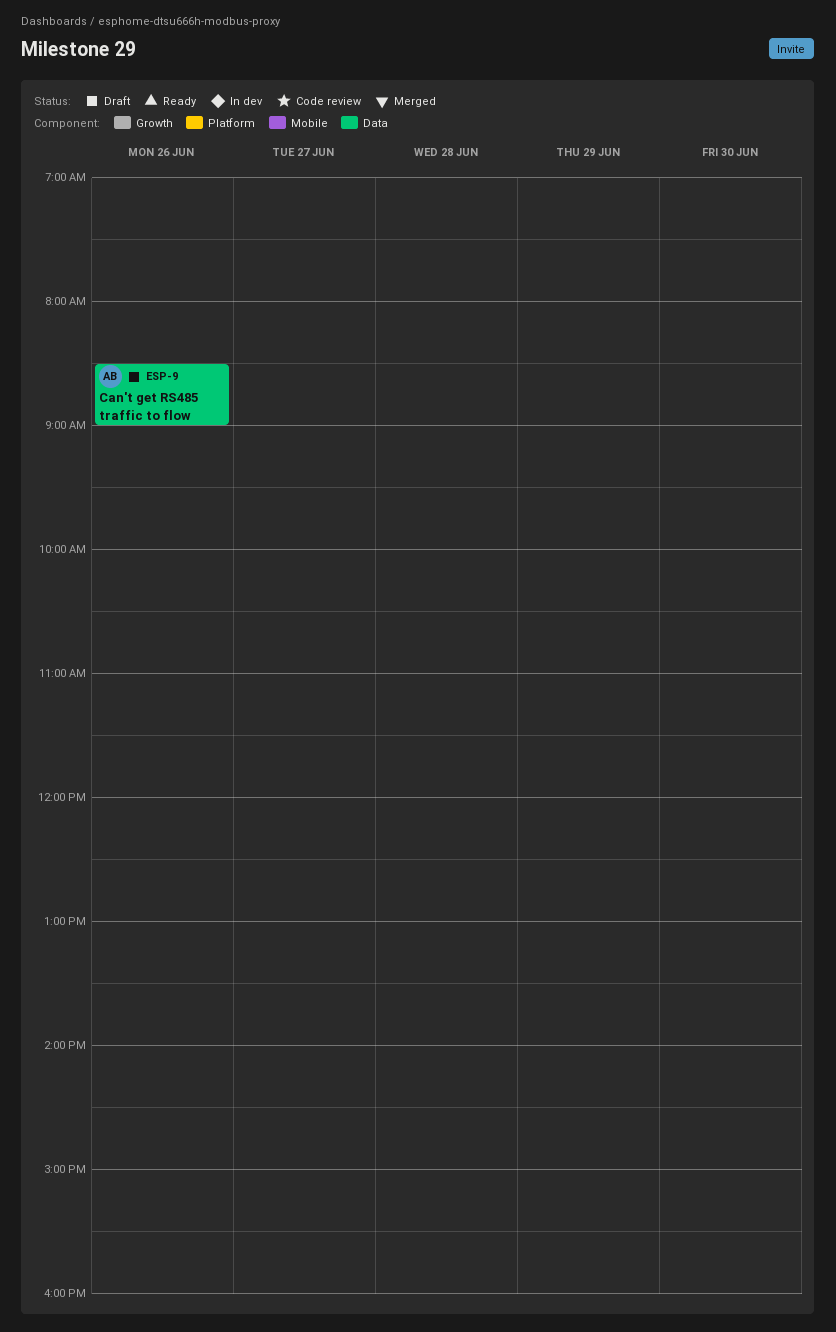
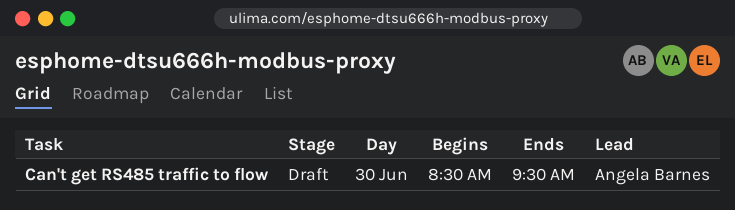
Can't get RS485 traffic to flow, day: Jun 26 -> Jun 30
Can't get RS485 traffic to flow, ends: 09:00 -> 09:30

